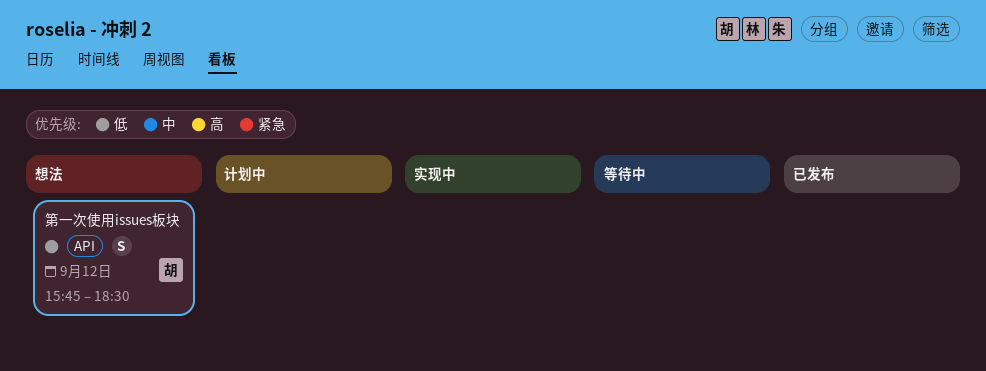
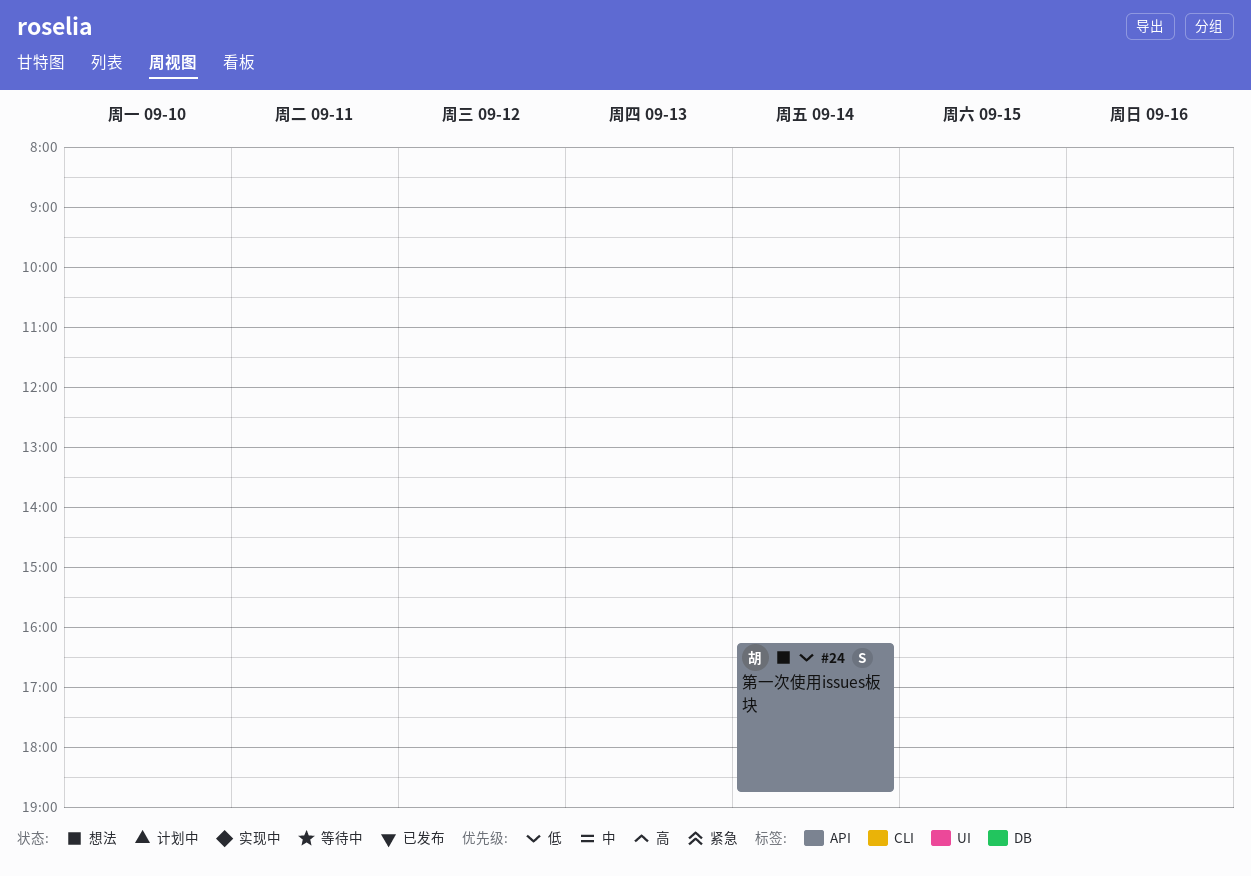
第一次使用issues板块, day: Sep 12 -> Sep 14
第一次使用issues板块, begins: 15:45 -> 16:15
第一次使用issues板块, ends: 18:30 -> 18:45

